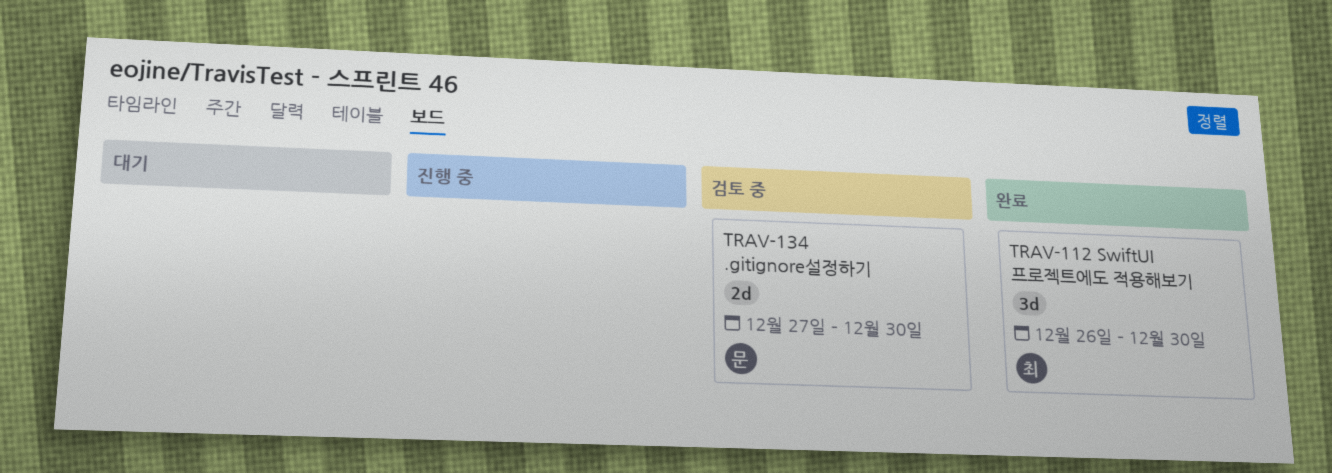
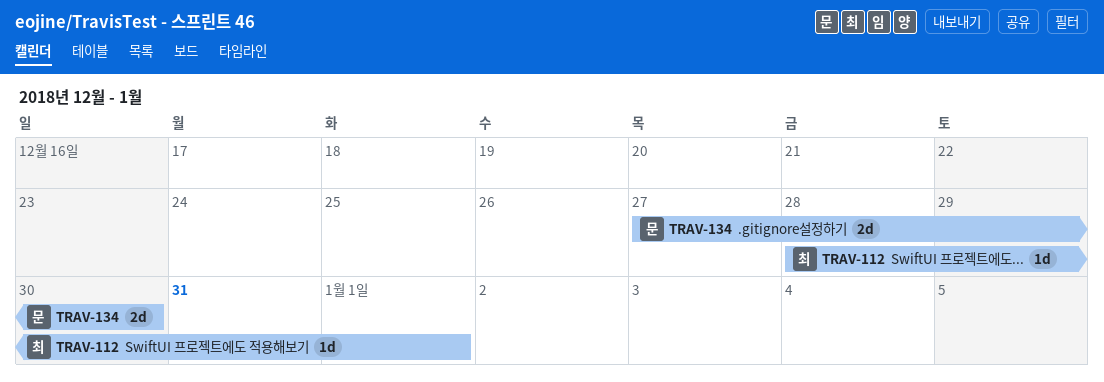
TRAV-112, estimate: 3d -> 1d
TRAV-112, start: Dec 26 -> Dec 28
TRAV-112, due: Dec 30 -> Jan 1

